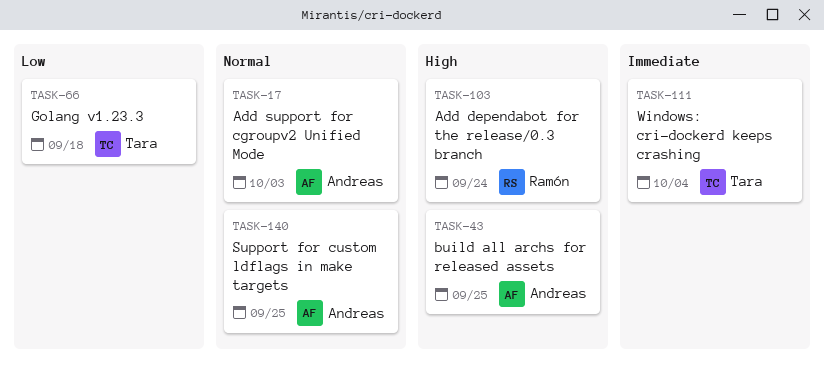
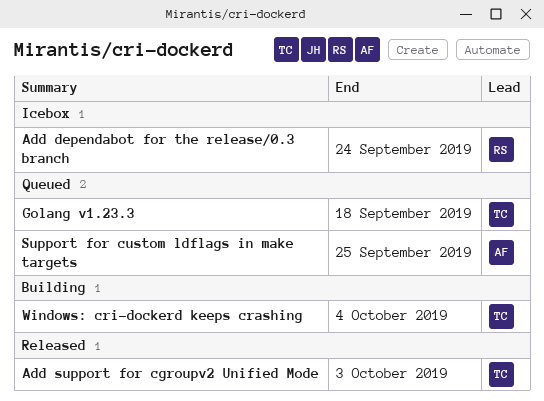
Add support for cgroupv2 Unified Mode, owner: Andreas -> Tara
build all archs for released assets: present -> none

